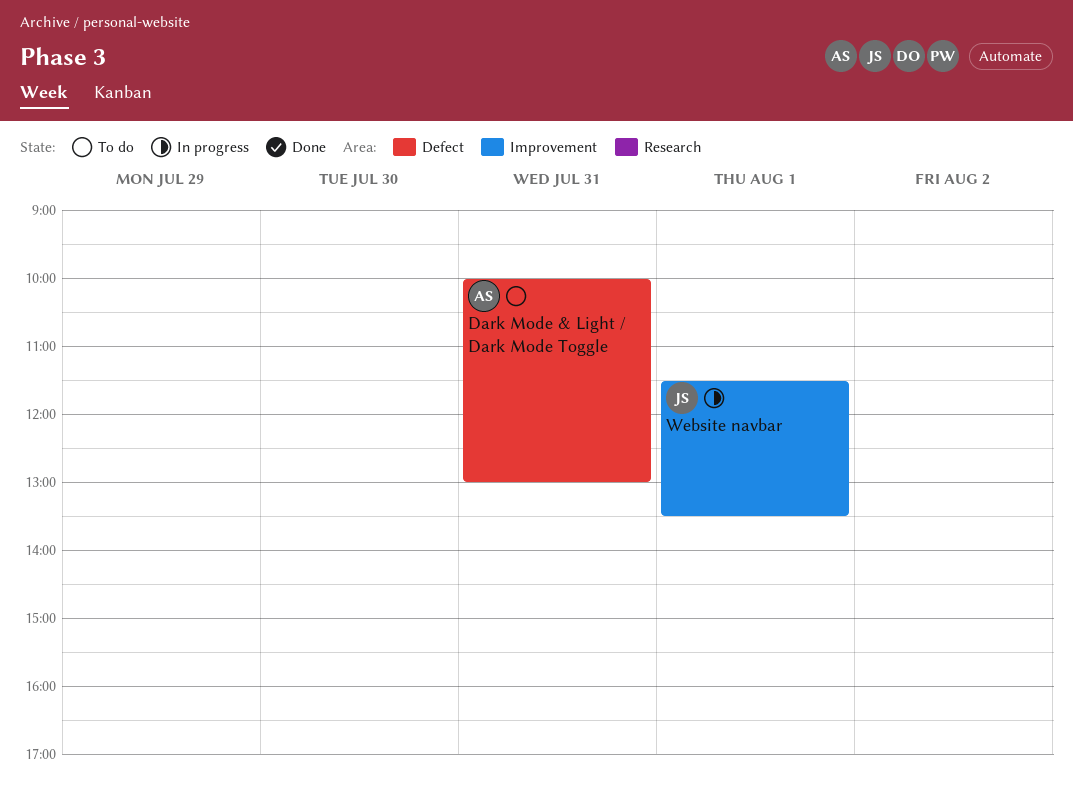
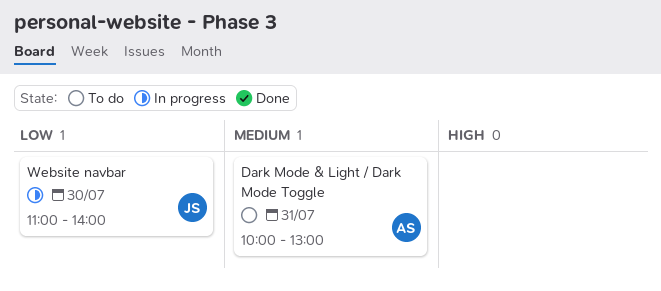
Website navbar, day: Aug 1 -> Jul 30
Website navbar, begins: 11:30 -> 11:00
Website navbar, ends: 13:30 -> 14:00

